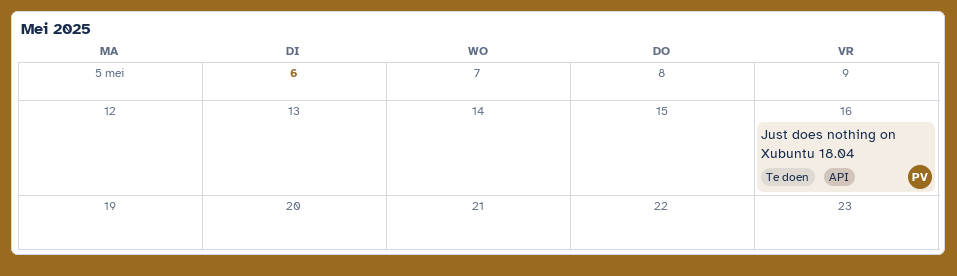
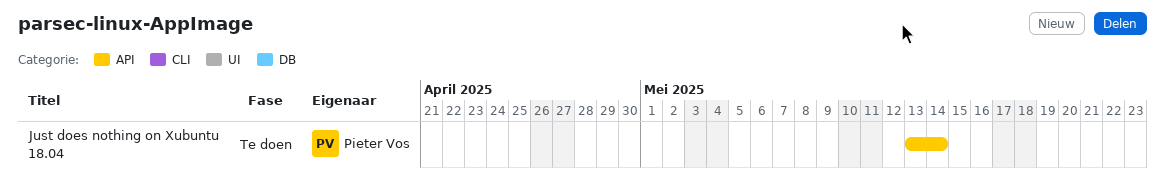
Just does nothing on Xubuntu 18.04, due: May 16 -> May 14

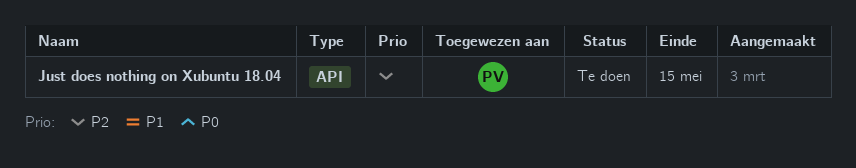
Just does nothing on Xubuntu 18.04, due: May 14 -> May 15

